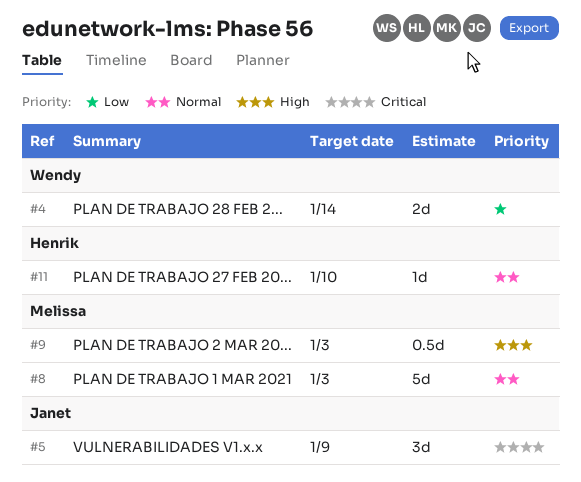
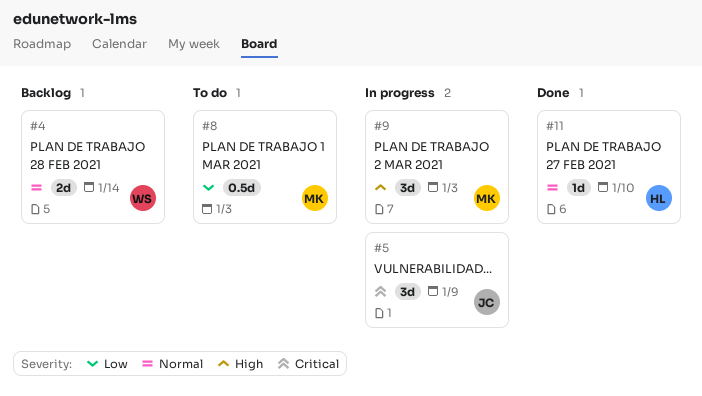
#4, priority: Low -> Normal
#8, priority: Normal -> Low
#8, estimate: 5d -> 0.5d
#9, estimate: 0.5d -> 3d

